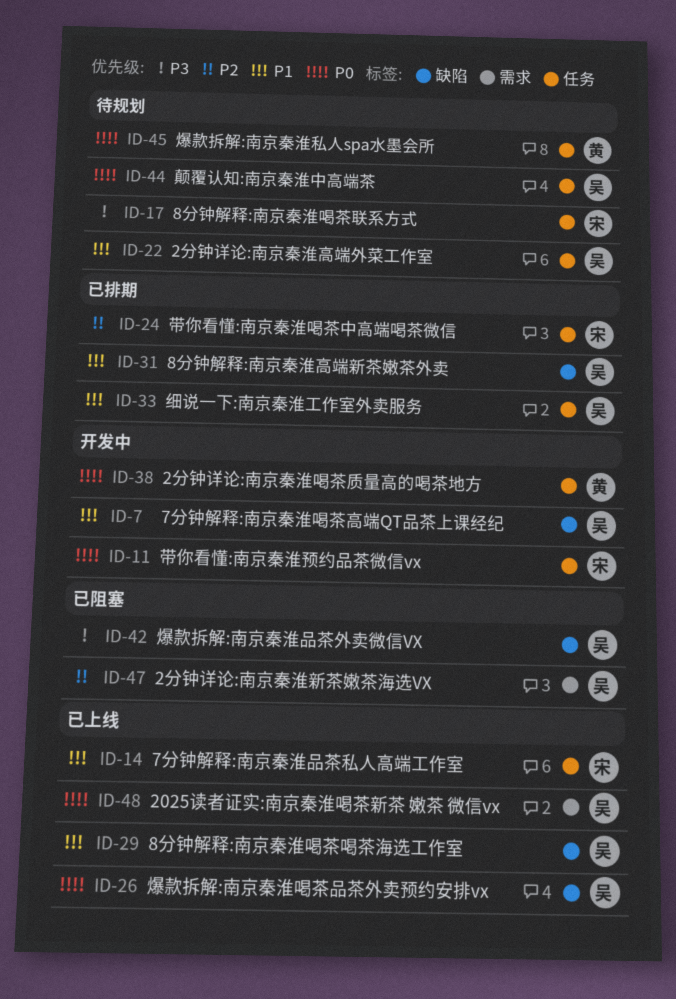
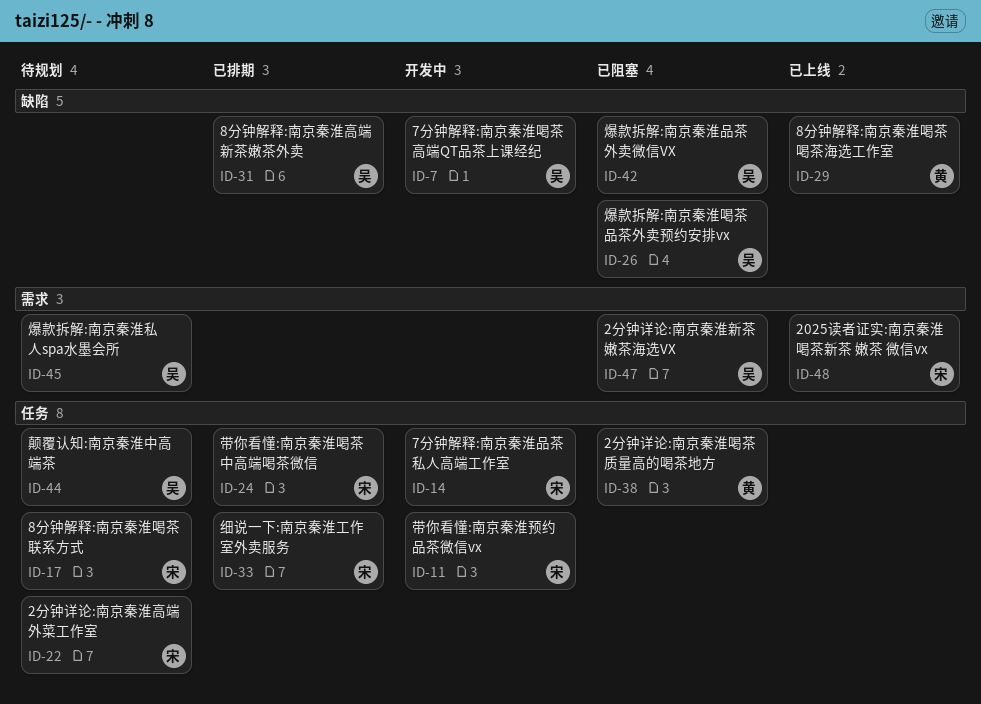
ID-14, status: 已上线 -> 开发中
ID-22, owner: 吴 -> 宋
ID-26, status: 已上线 -> 已阻塞
ID-29, owner: 吴 -> 黄
ID-33, owner: 吴 -> 宋
ID-38, status: 开发中 -> 已阻塞
ID-45, owner: 黄 -> 吴
ID-45, label: 任务 -> 需求
ID-48, owner: 吴 -> 宋

